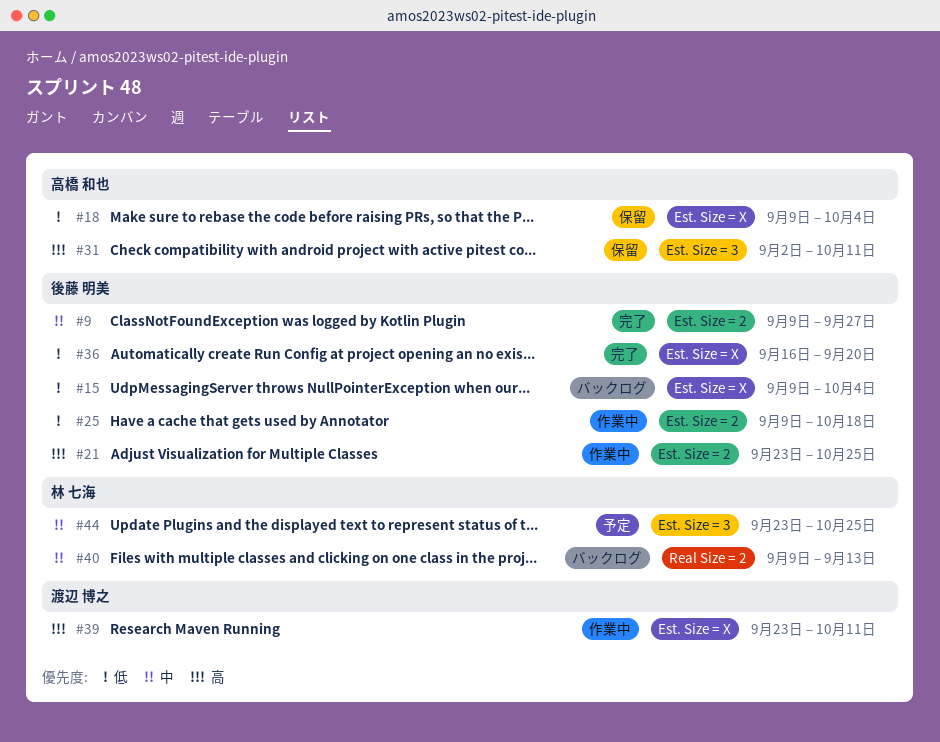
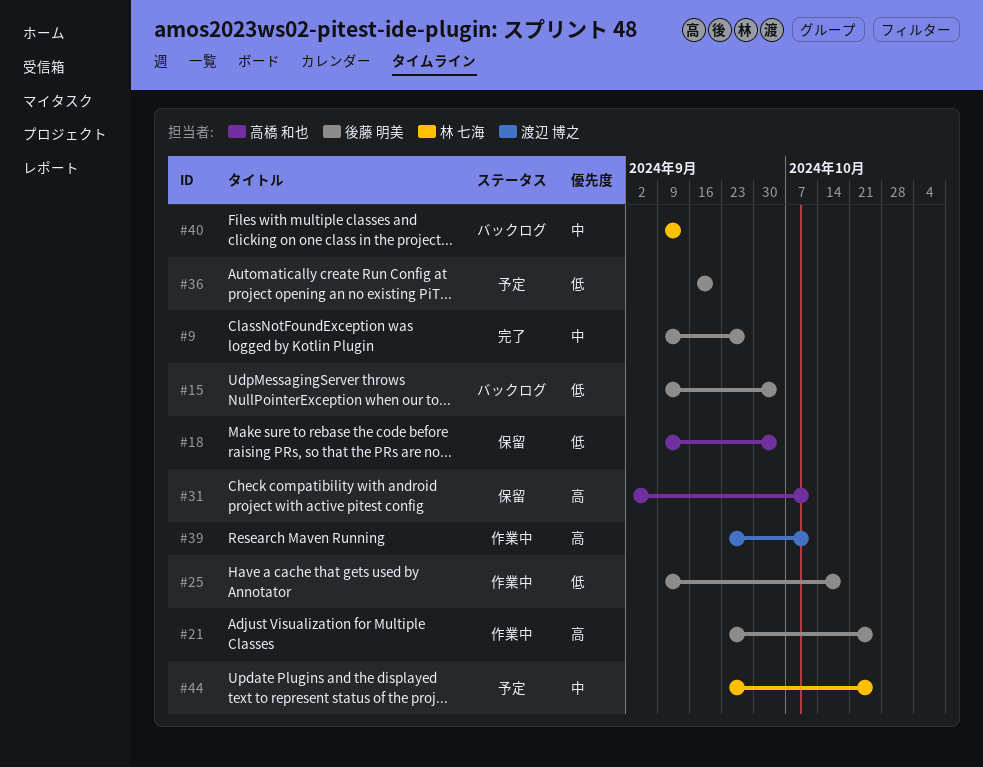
#36, status: 完了 -> 予定

